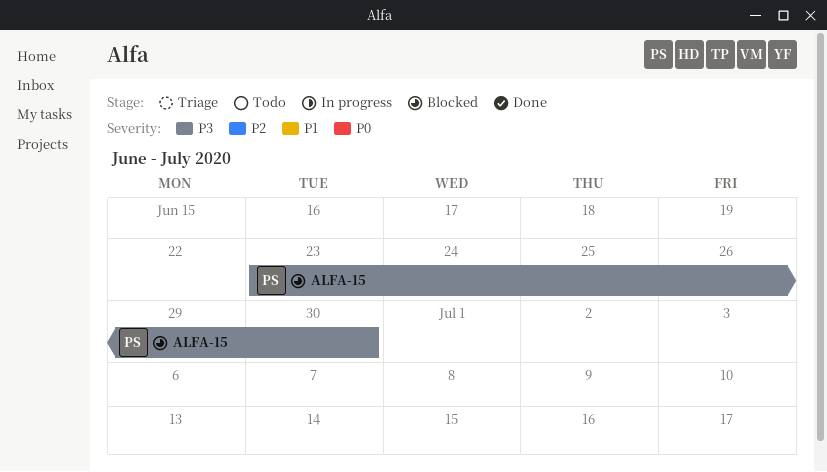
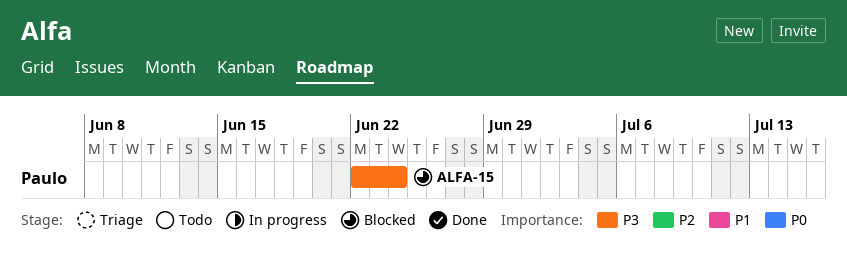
ALFA-15, start: Jun 23 -> Jun 22
ALFA-15, due: Jun 30 -> Jun 24

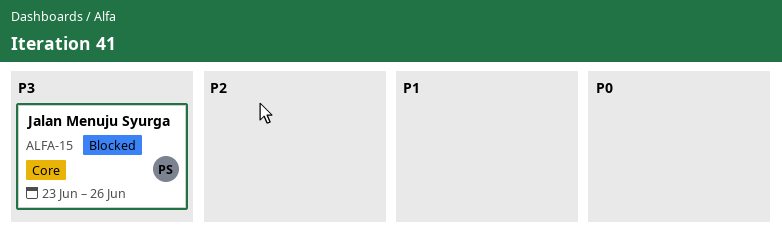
ALFA-15, start: Jun 22 -> Jun 23
ALFA-15, due: Jun 24 -> Jun 26

